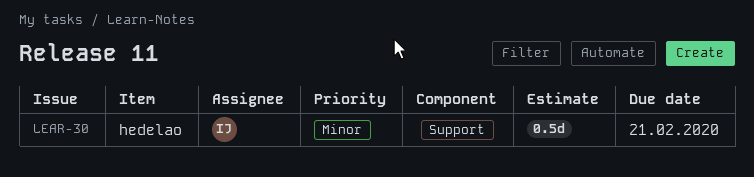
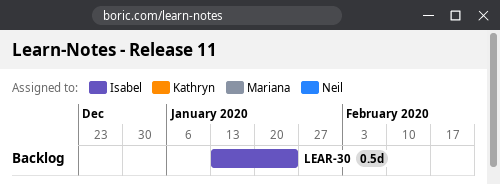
LEAR-30, due: Feb 21 -> Jan 24

